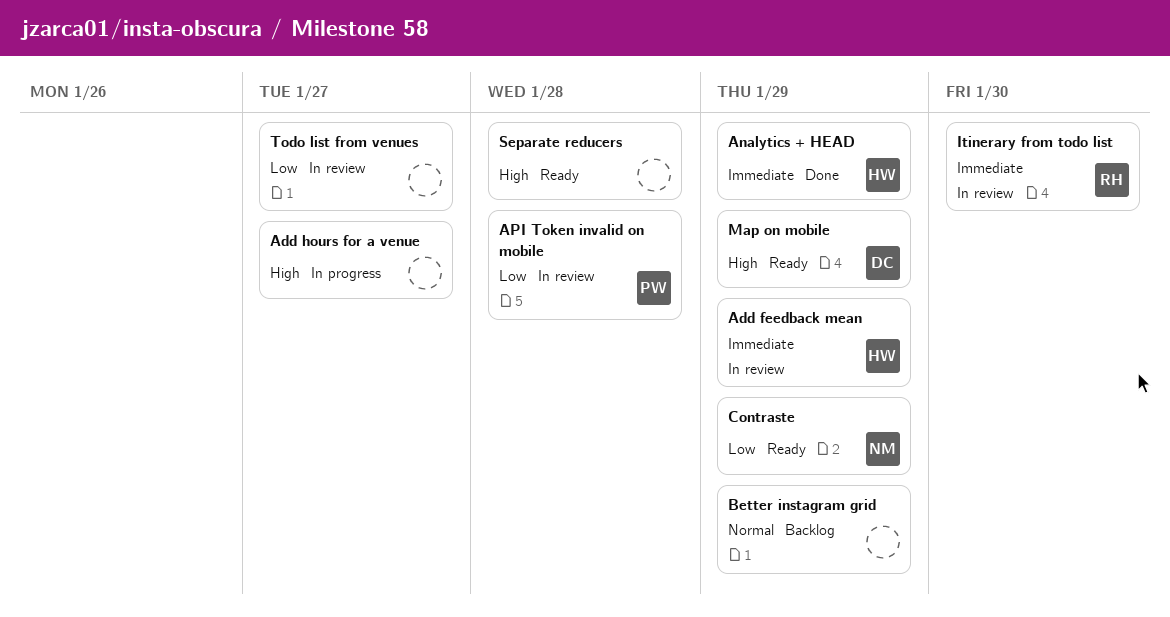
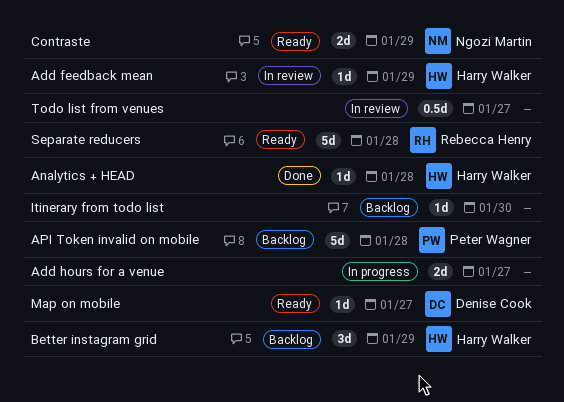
Analytics + HEAD, due: Jan 29 -> Jan 28
API Token invalid on mobile, status: In review -> Backlog
Better instagram grid, owner: none -> Harry Walker
Itinerary from todo list, status: In review -> Backlog
Itinerary from todo list, owner: Rebecca Henry -> none
Map on mobile, due: Jan 29 -> Jan 27
Separate reducers, owner: none -> Rebecca Henry

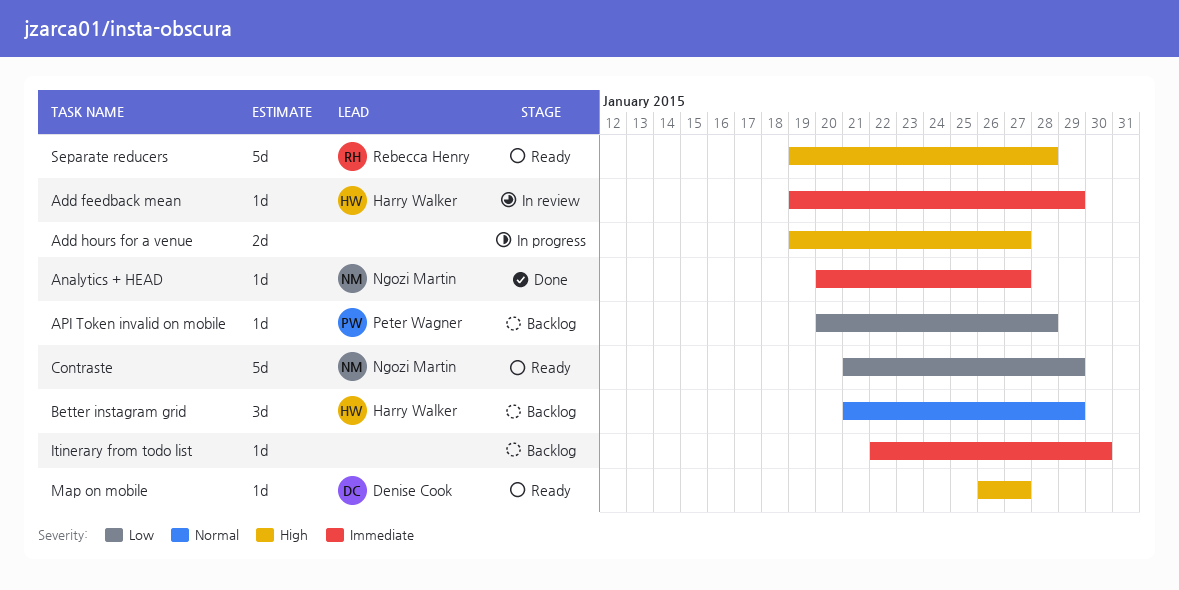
Analytics + HEAD, owner: Harry Walker -> Ngozi Martin
Analytics + HEAD, due: Jan 28 -> Jan 27
API Token invalid on mobile, estimate: 5d -> 1d
Contraste, estimate: 2d -> 5d
Todo list from venues: present -> none

